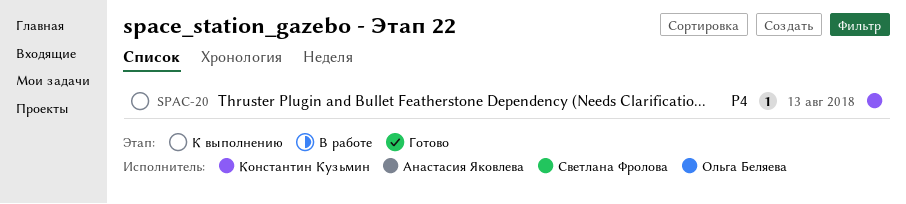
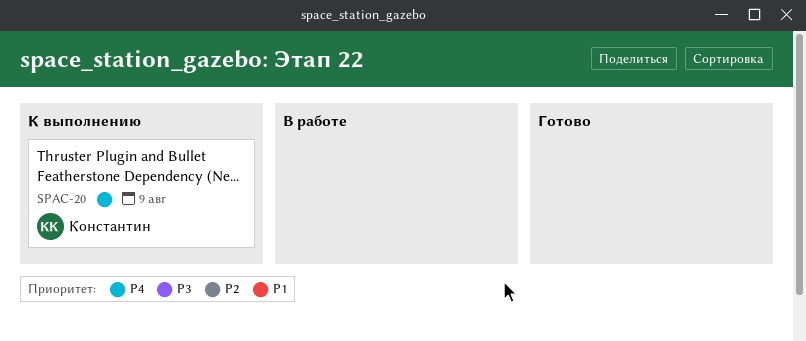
SPAC-20, due: Aug 13 -> Aug 9

